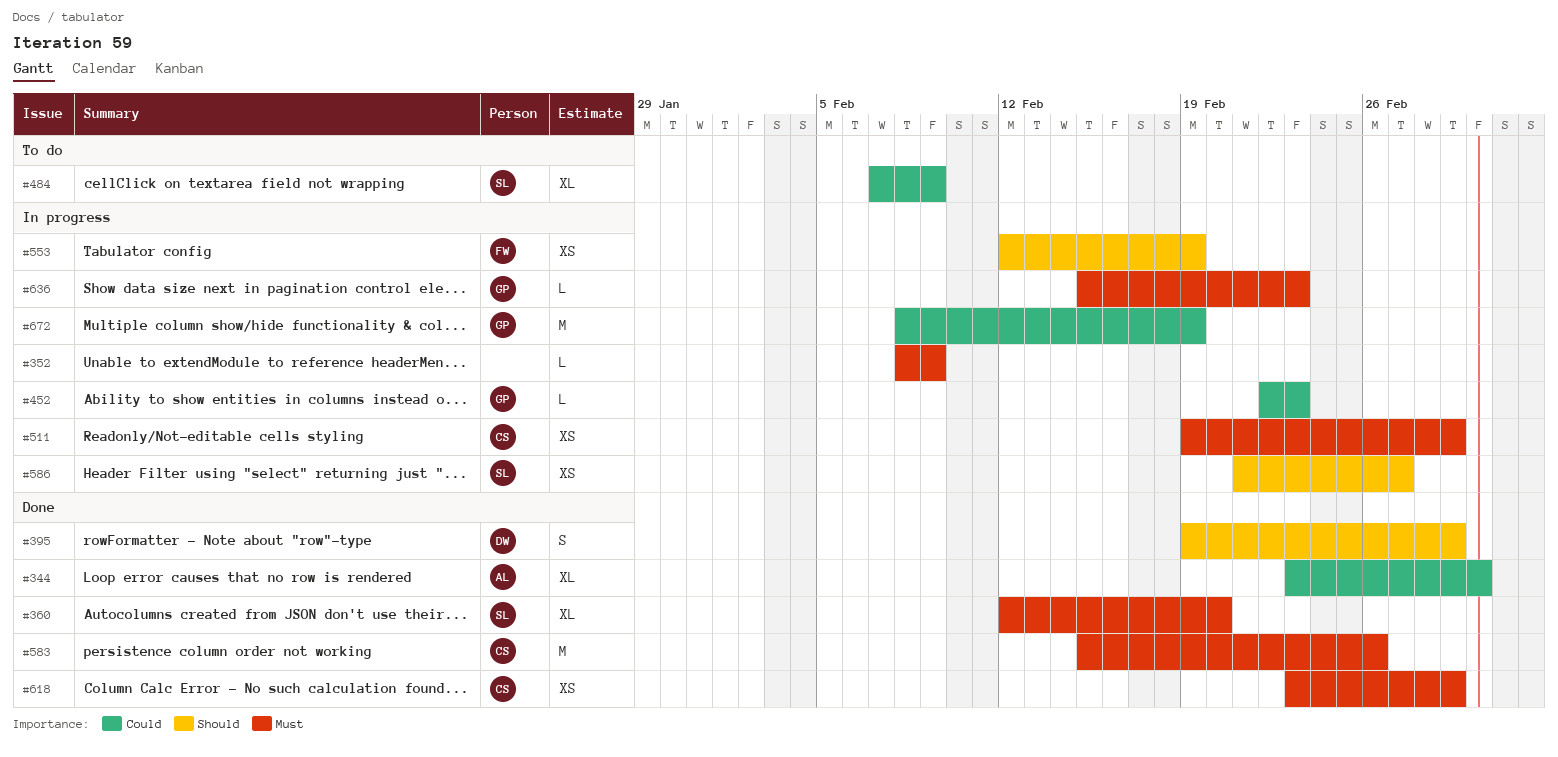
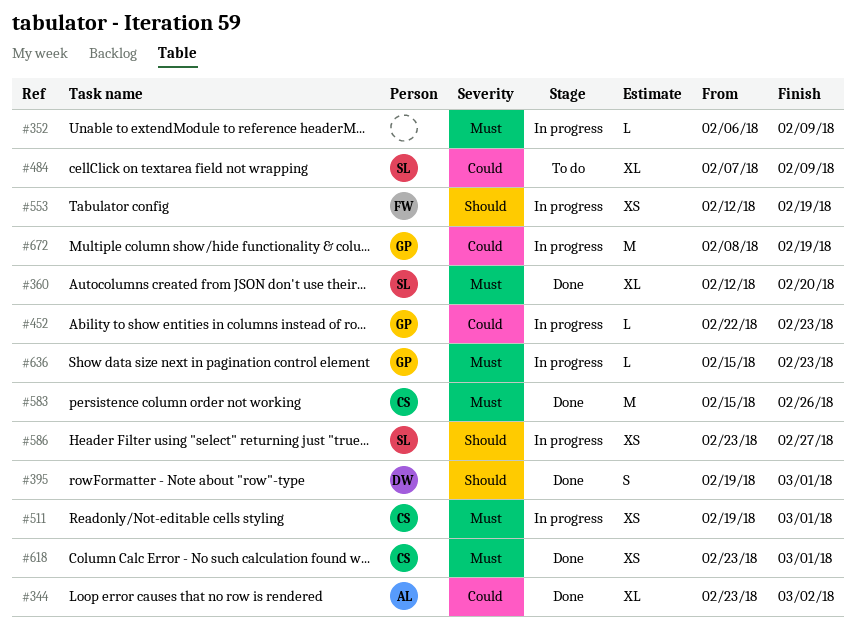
#352, start: Feb 8 -> Feb 6
#586, start: Feb 21 -> Feb 23

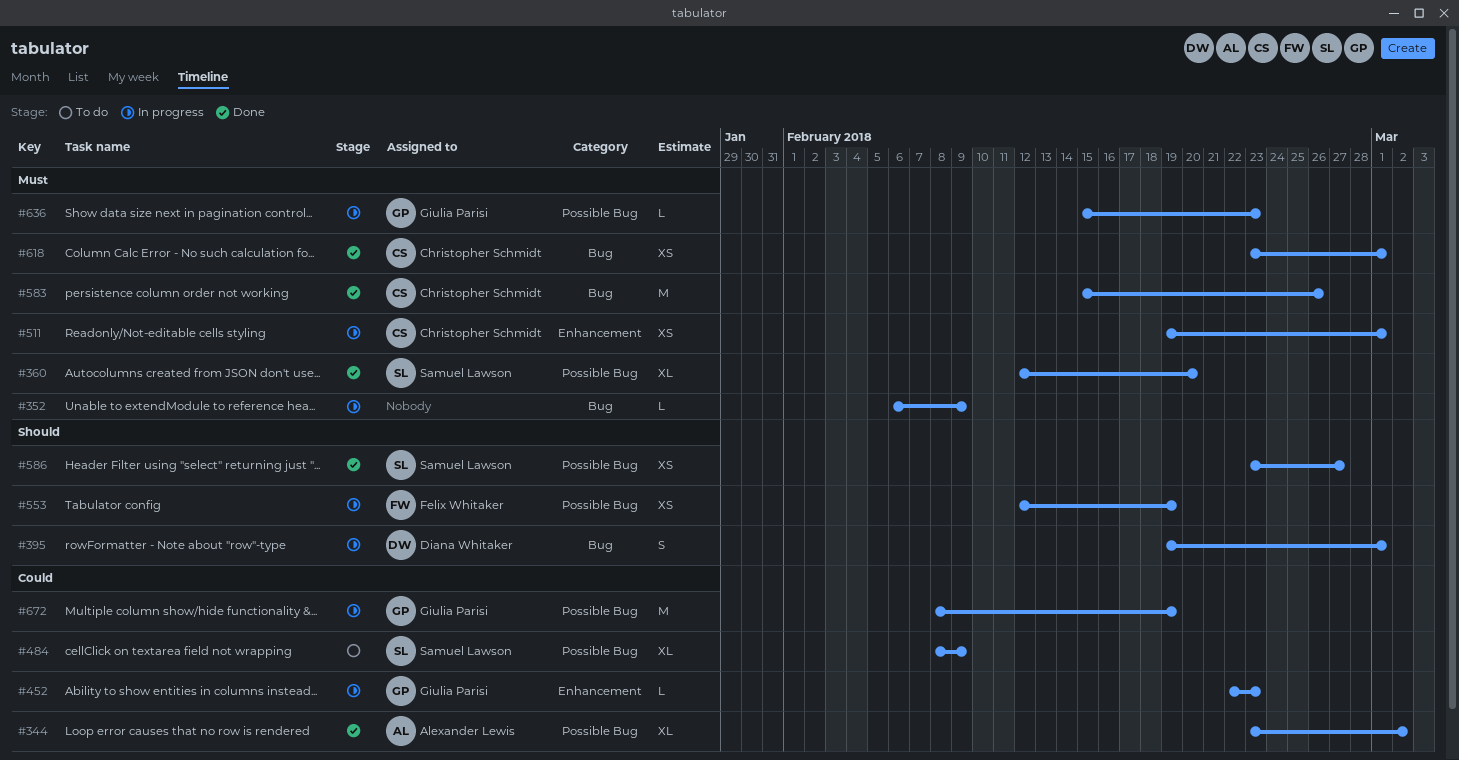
#395, status: Done -> In progress
#484, start: Feb 7 -> Feb 8
#586, status: In progress -> Done

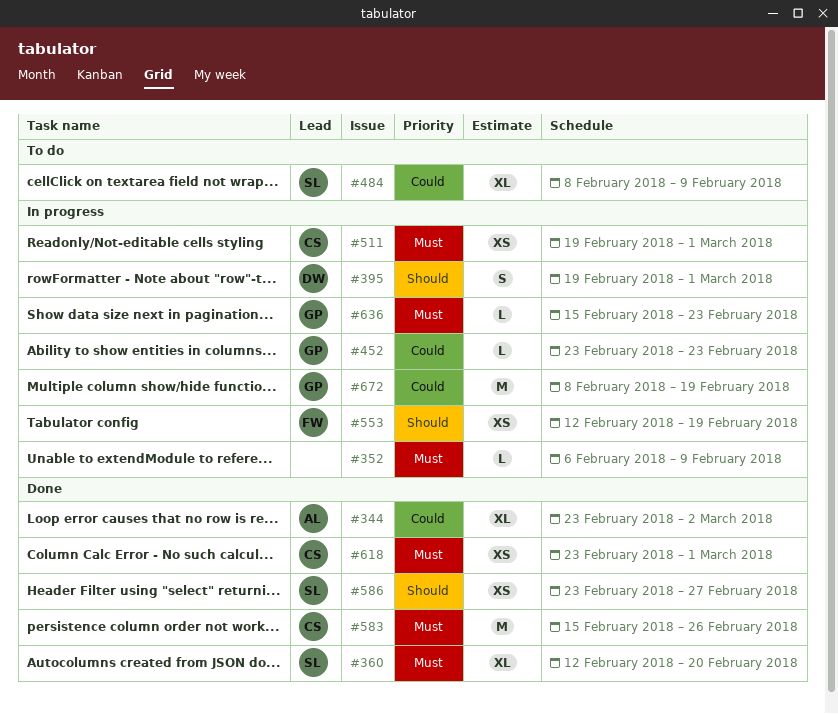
#452, start: Feb 22 -> Feb 23

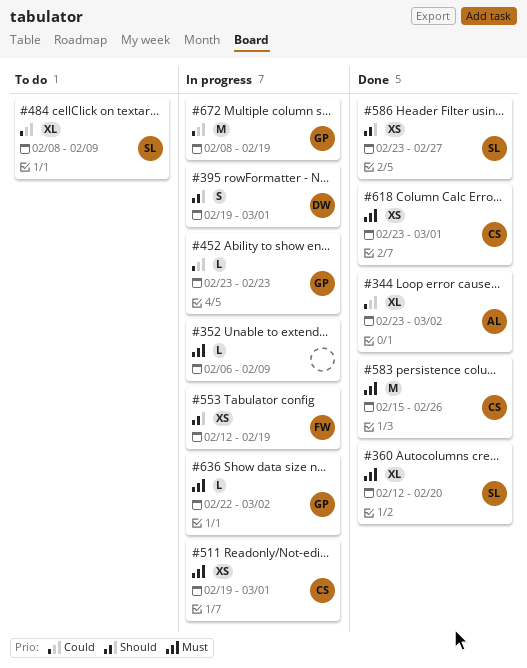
#636, start: Feb 15 -> Feb 22
#636, due: Feb 23 -> Mar 2

